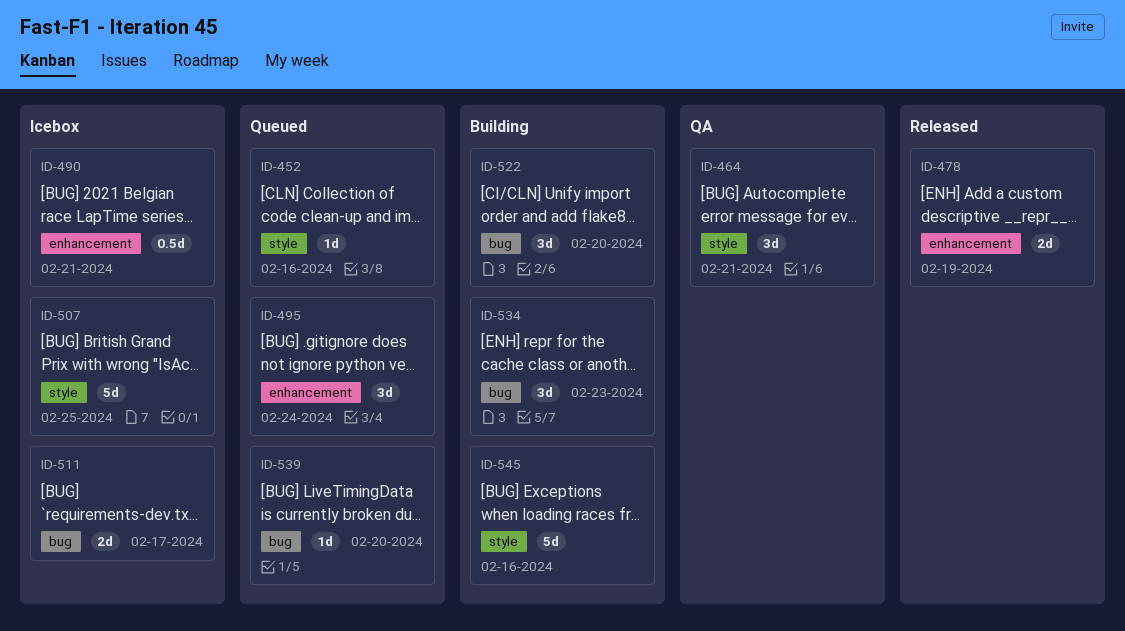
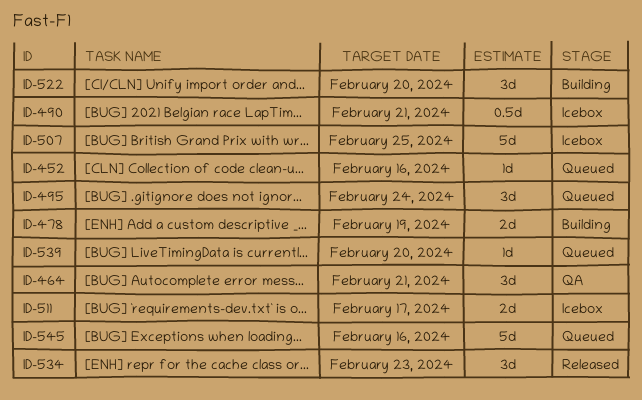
ID-478, status: Released -> Building
ID-534, status: Building -> Released
ID-545, status: Building -> Queued

